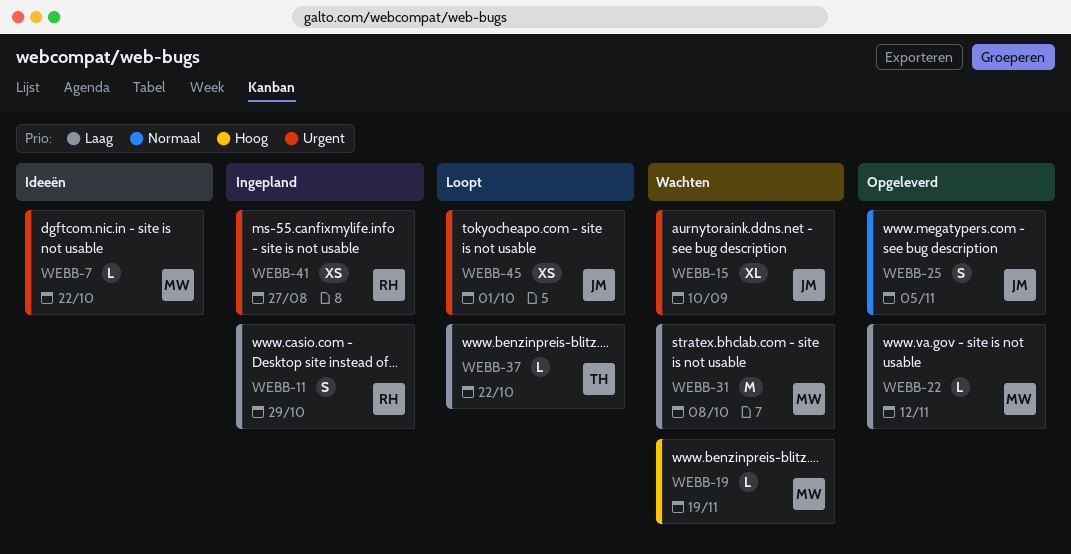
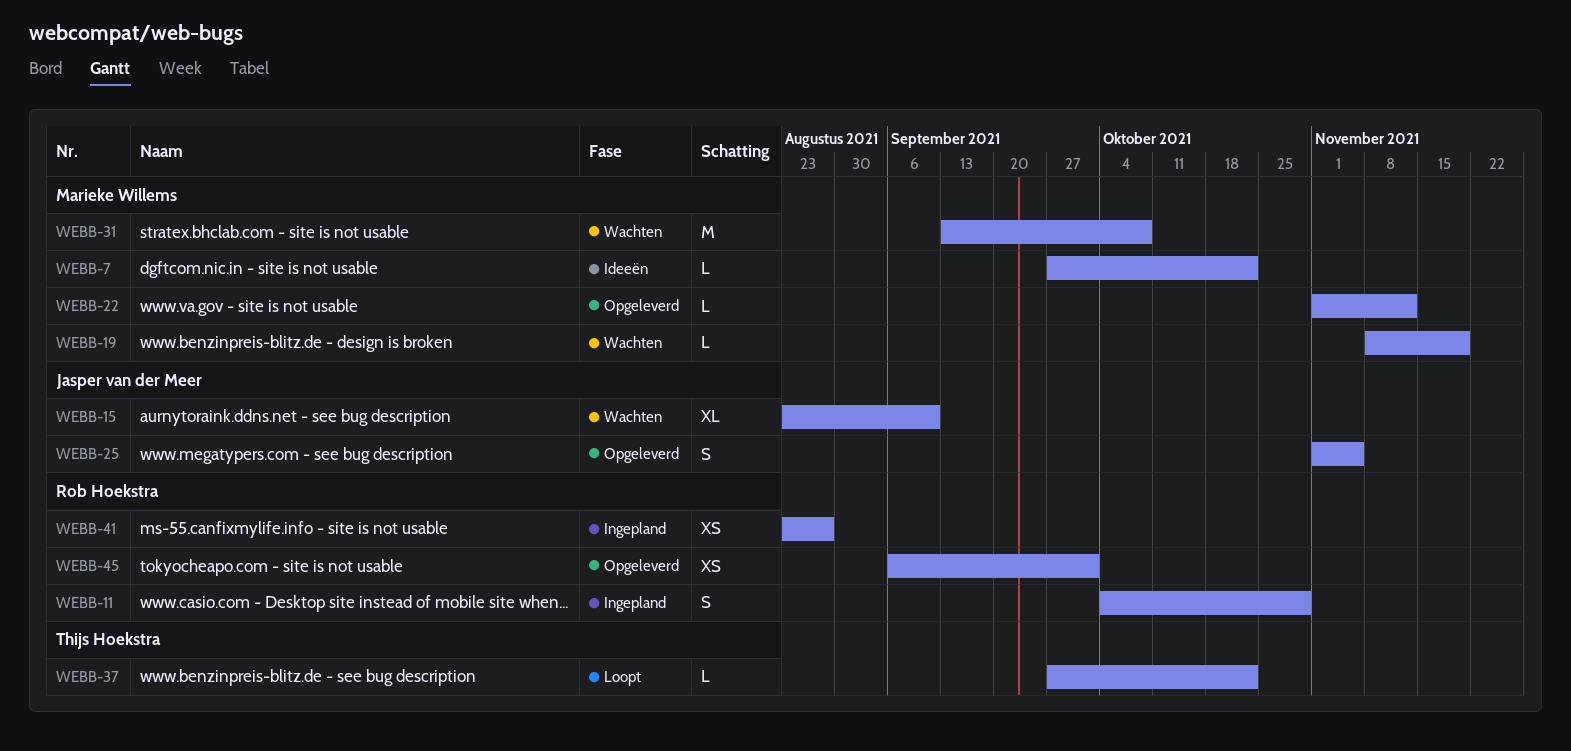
WEBB-45, status: Loopt -> Opgeleverd
WEBB-45, owner: Jasper van der Meer -> Rob Hoekstra

